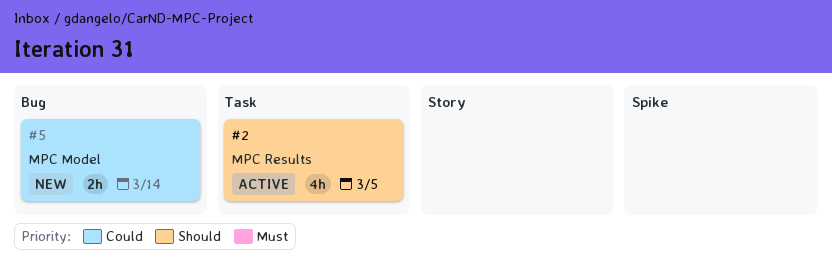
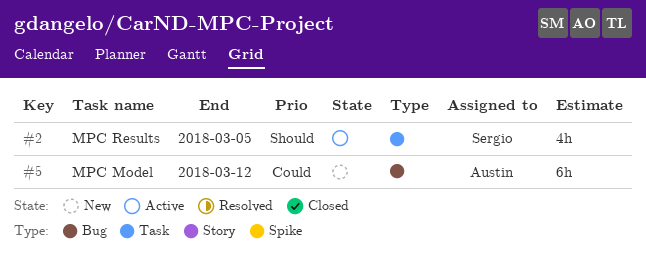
#5, estimate: 2h -> 6h
#5, due: Mar 14 -> Mar 12

